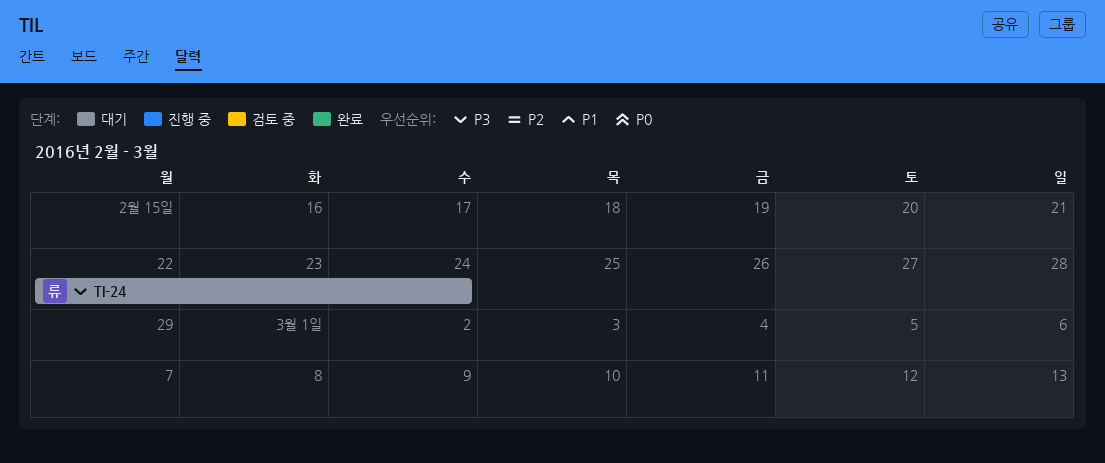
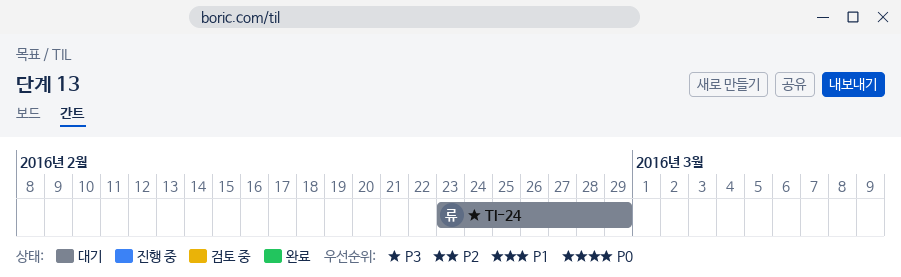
TI-24, start: Feb 22 -> Feb 23
TI-24, due: Feb 24 -> Feb 29

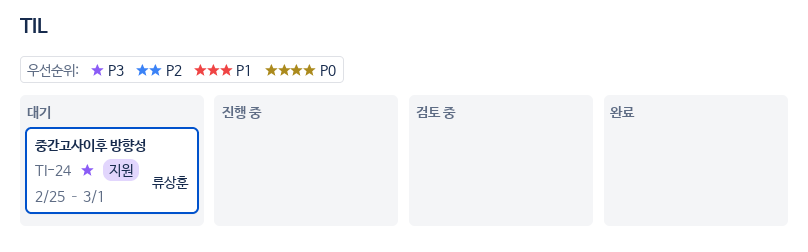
TI-24, start: Feb 23 -> Feb 25
TI-24, due: Feb 29 -> Mar 1

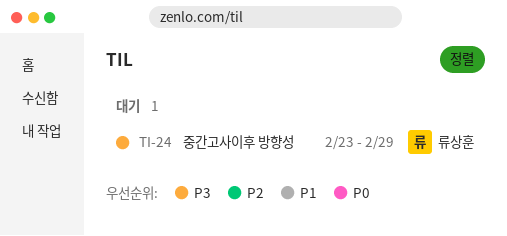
TI-24, start: Feb 25 -> Feb 23
TI-24, due: Mar 1 -> Feb 29

